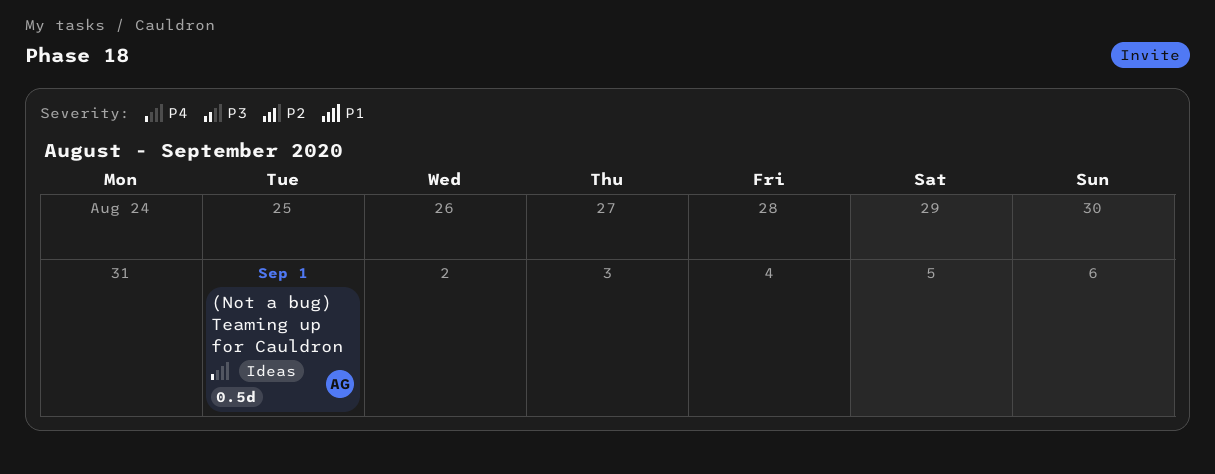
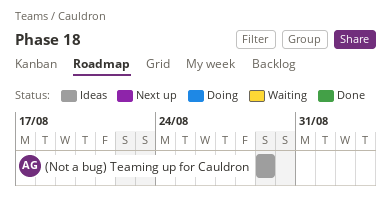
(Not a bug) Teaming up for Cauldron, due: Sep 1 -> Aug 29

